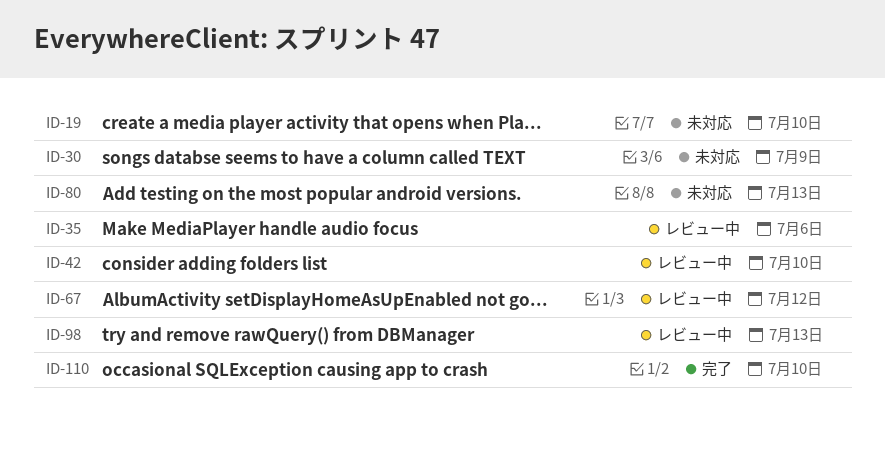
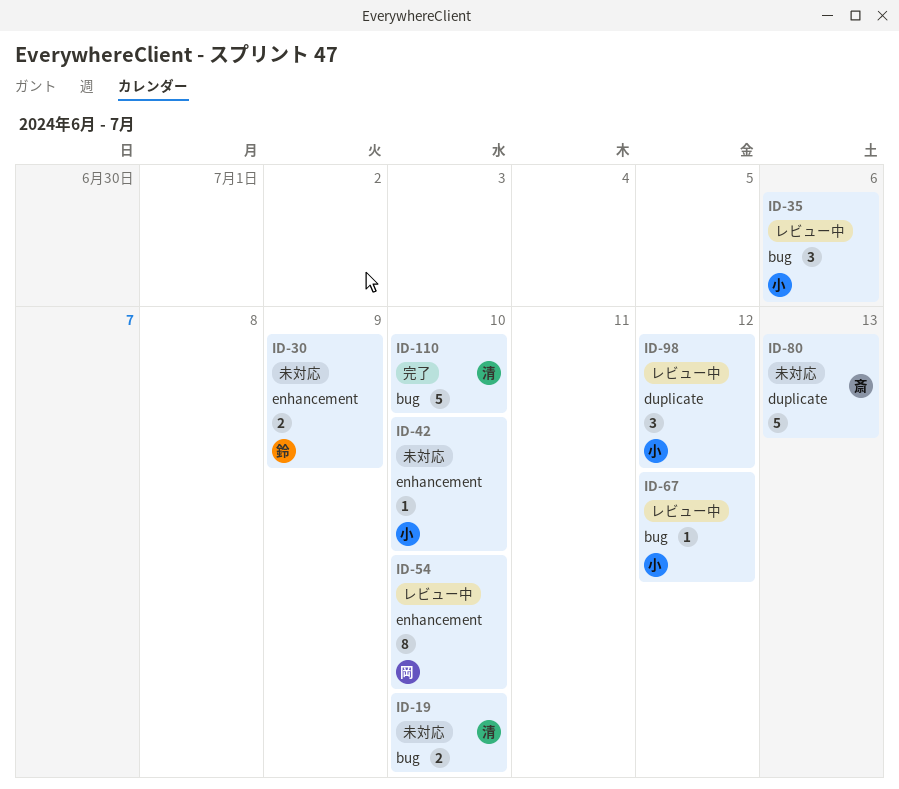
ID-42, status: レビュー中 -> 未対応
ID-54: none -> present
ID-98, due: Jul 13 -> Jul 12

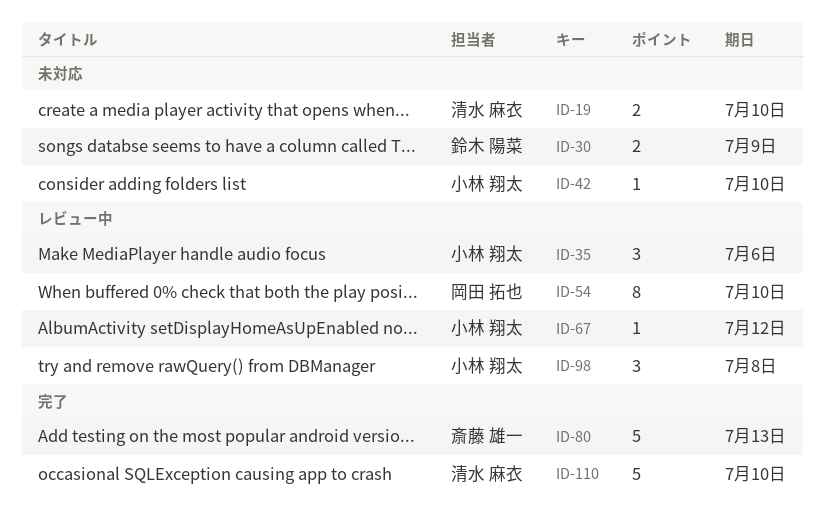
ID-80, status: 未対応 -> 完了
ID-98, due: Jul 12 -> Jul 8

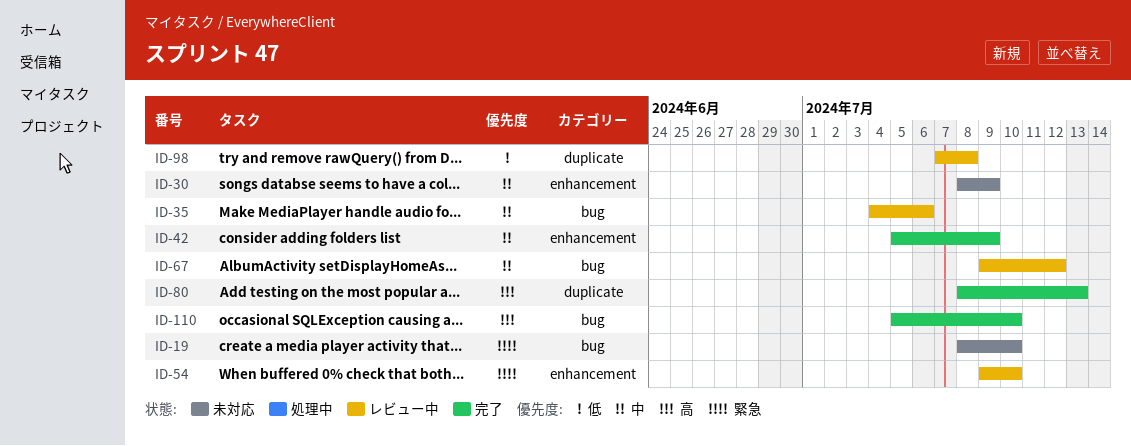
ID-42, status: 未対応 -> 完了
ID-42, due: Jul 10 -> Jul 9

